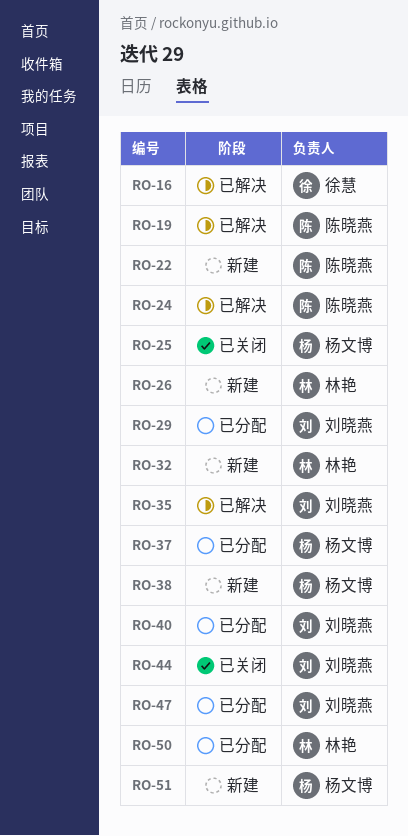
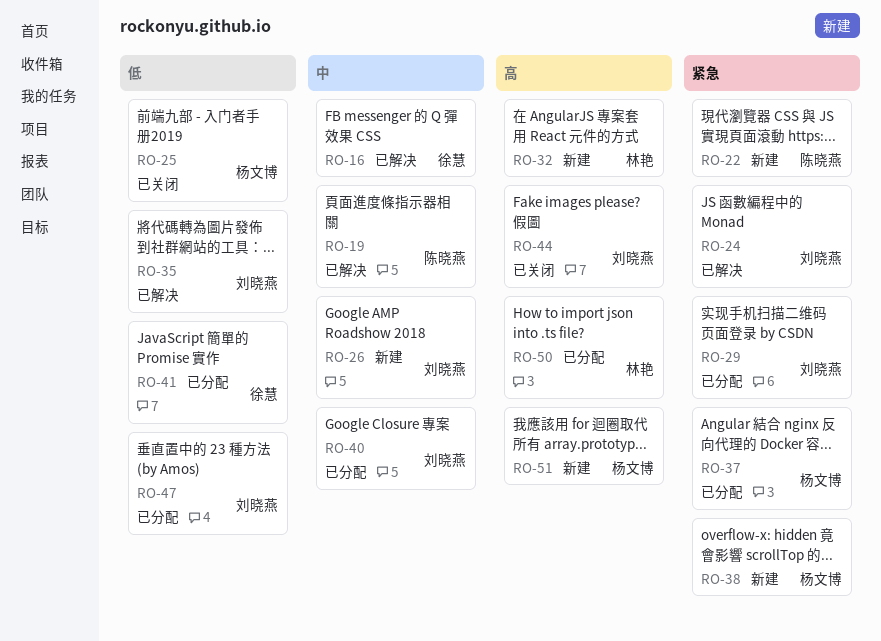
RO-24, owner: 陈晓燕 -> 刘晓燕
RO-26, owner: 林艳 -> 刘晓燕
RO-41: none -> present

